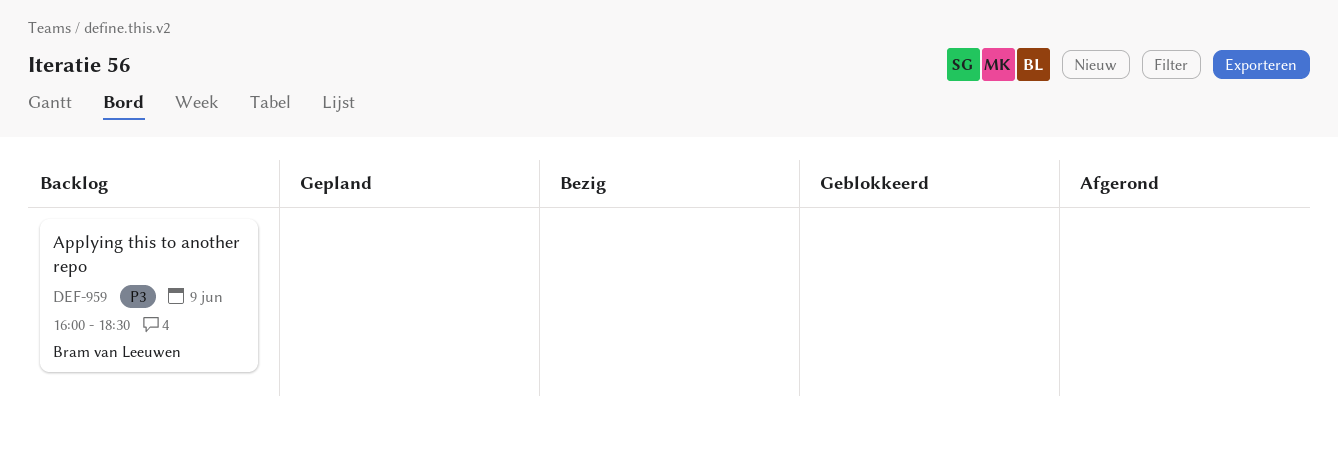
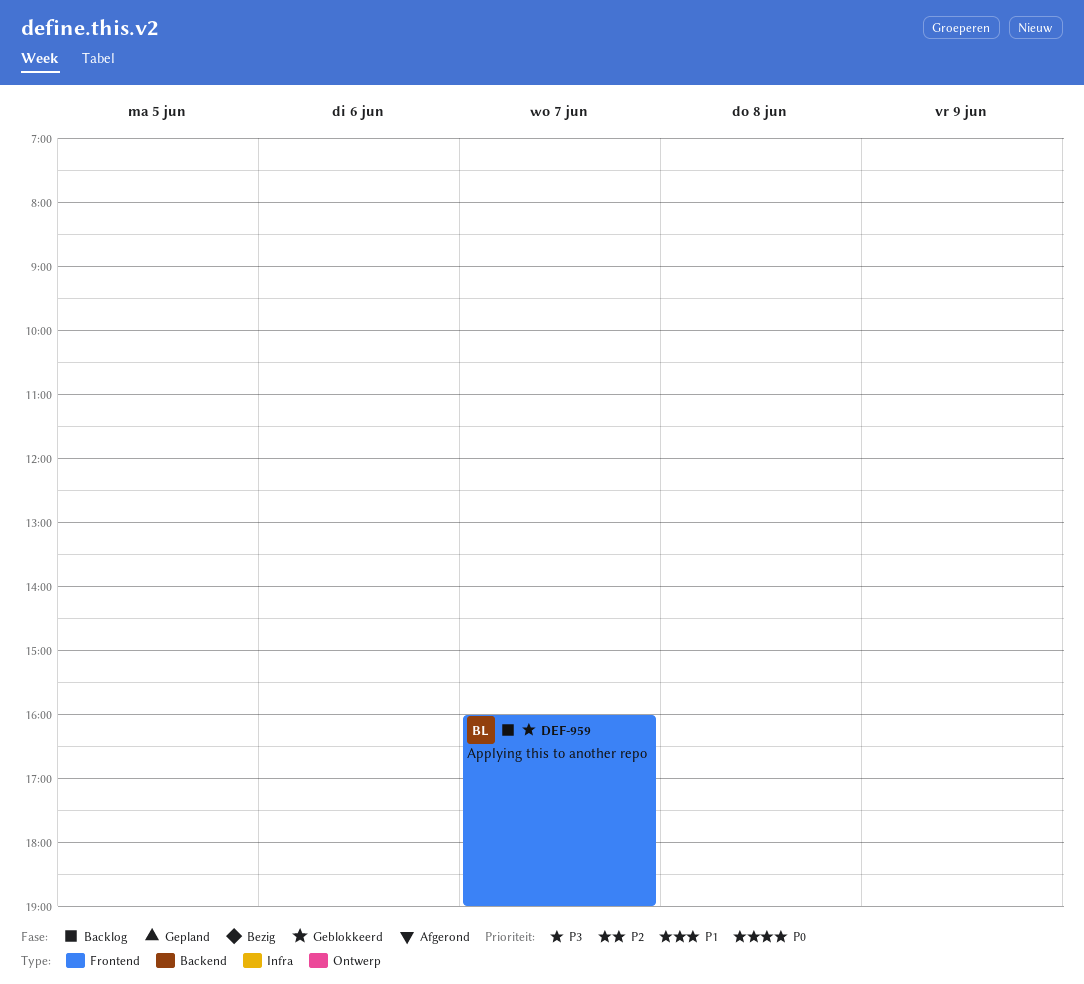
DEF-959, day: Jun 9 -> Jun 7
DEF-959, ends: 18:30 -> 19:00

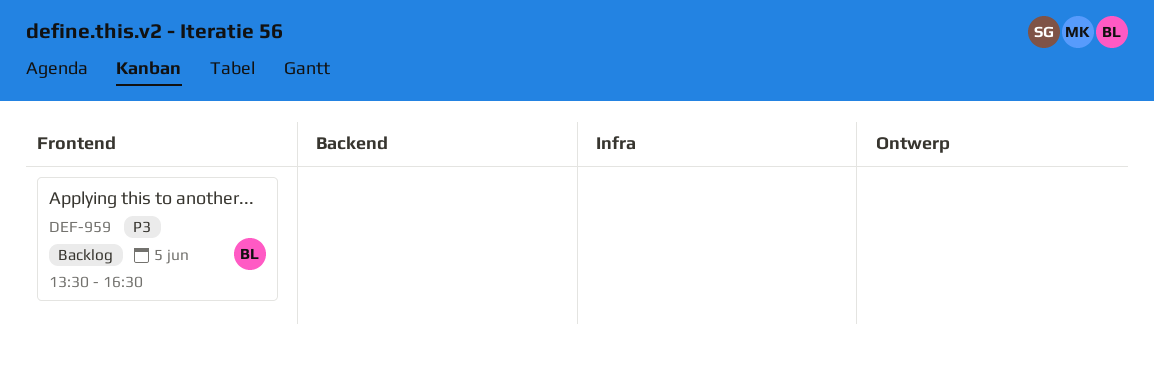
DEF-959, day: Jun 7 -> Jun 5
DEF-959, begins: 16:00 -> 13:30
DEF-959, ends: 19:00 -> 16:30

